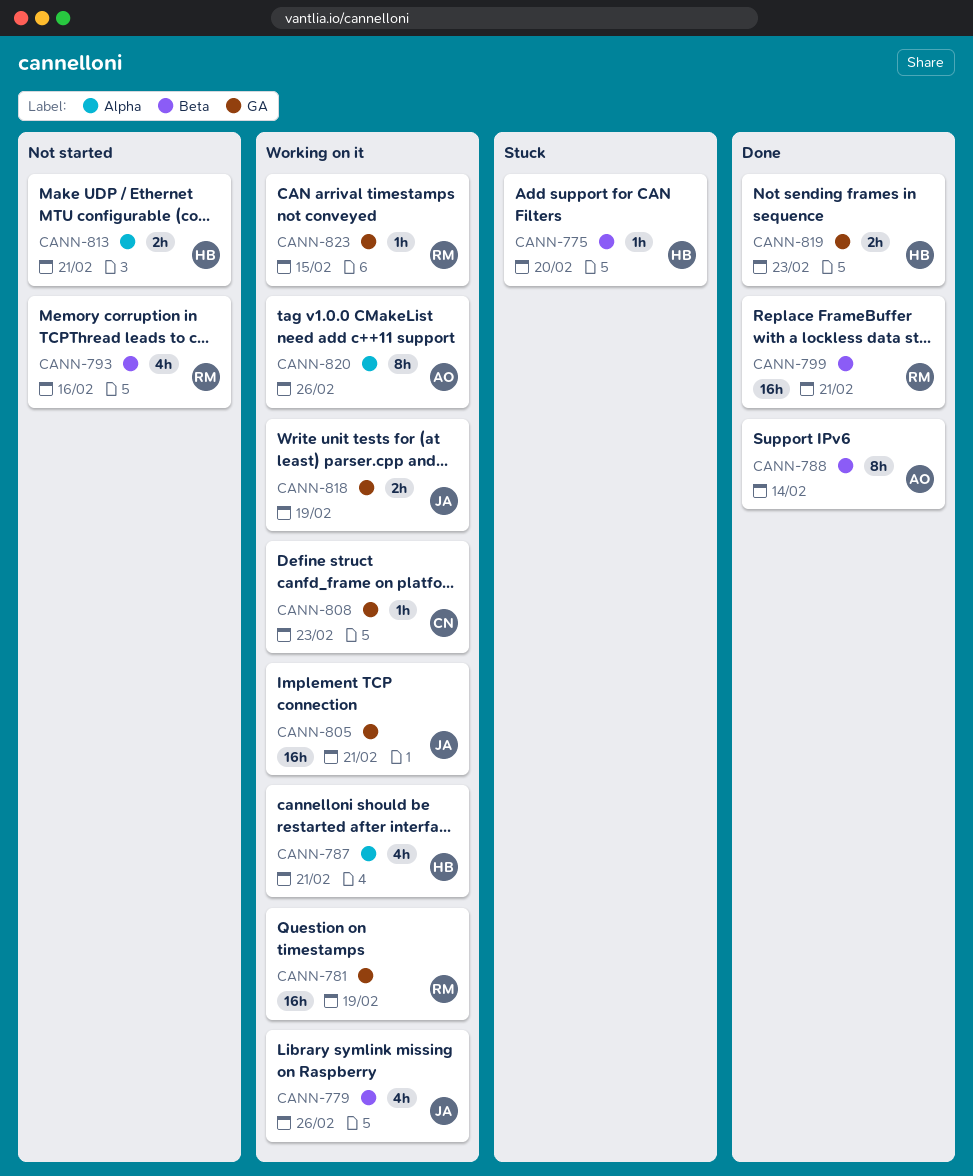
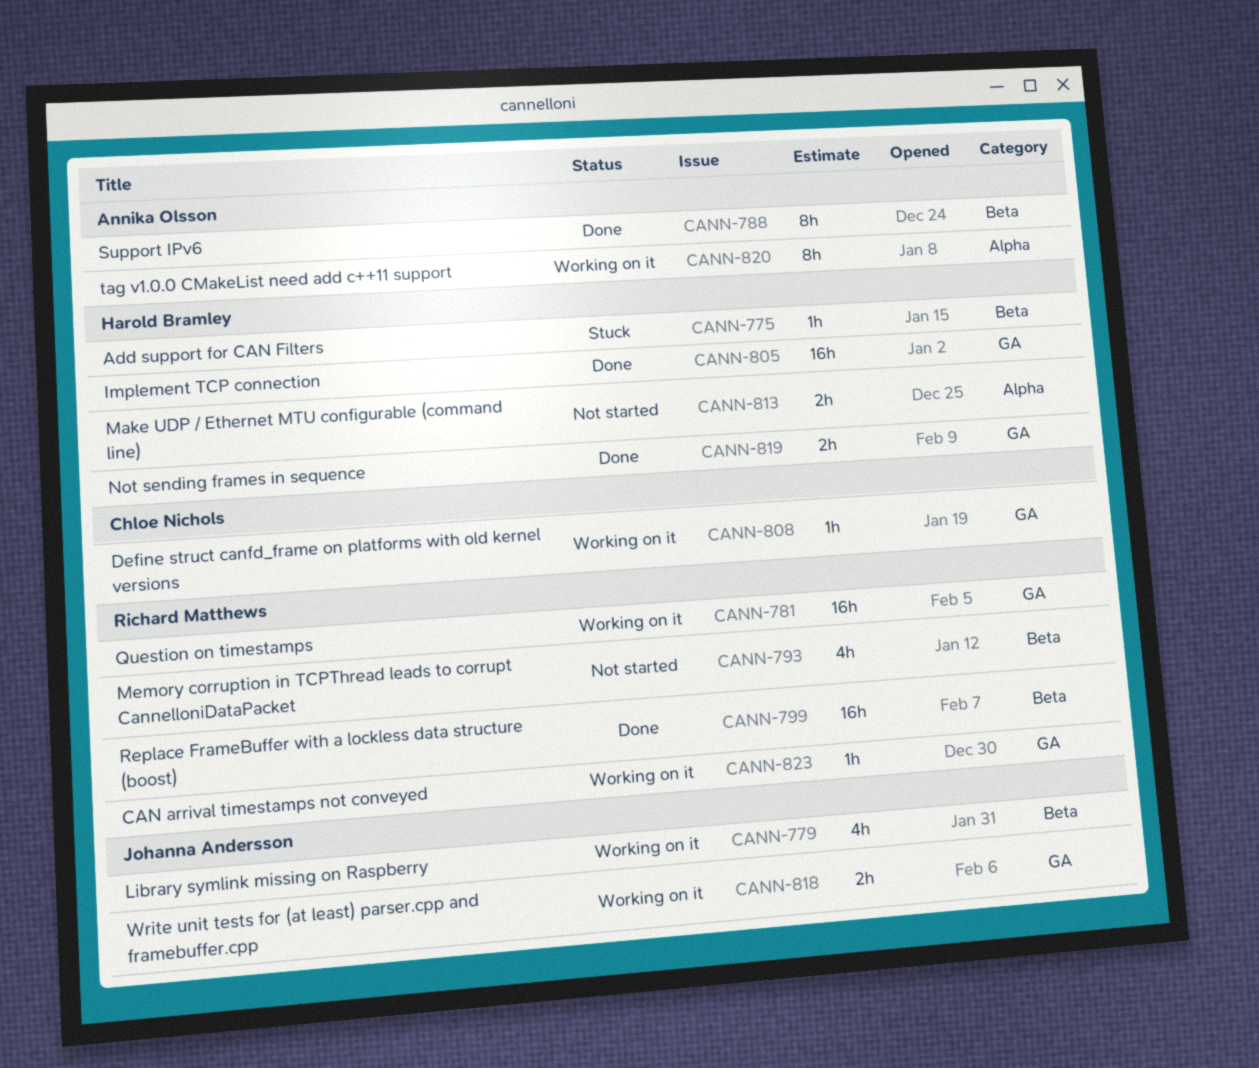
CANN-787: present -> none
CANN-805, status: Working on it -> Done
CANN-805, owner: Johanna Andersson -> Harold Bramley

